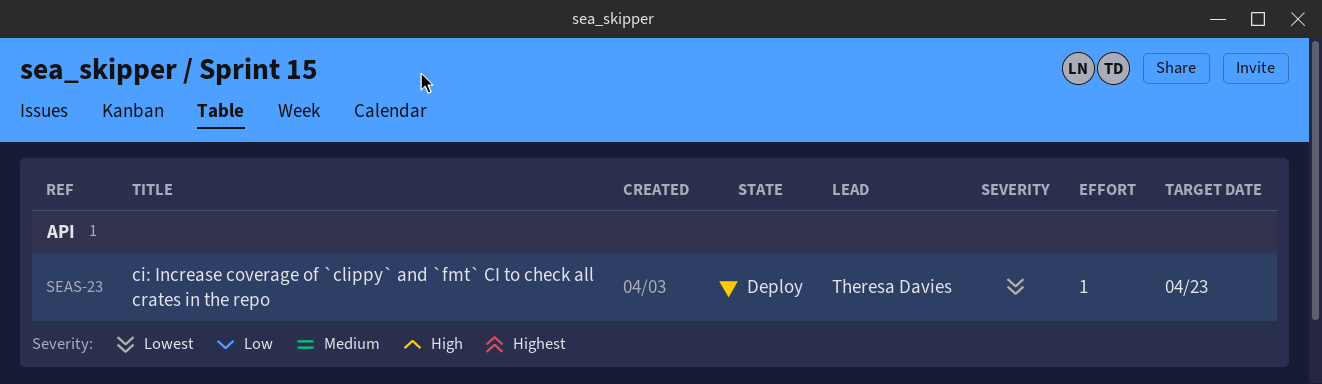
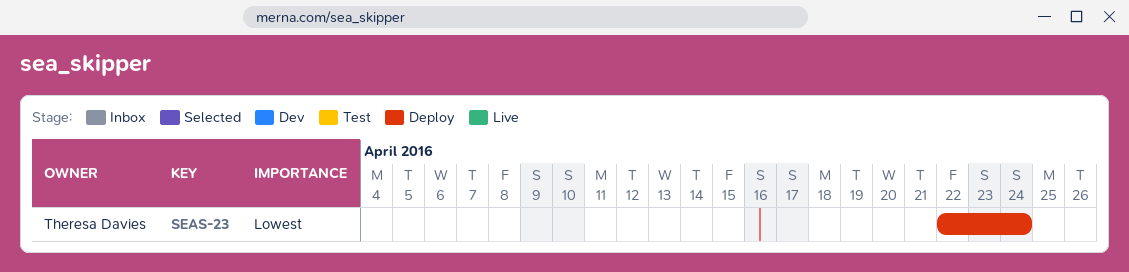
SEAS-23, due: Apr 23 -> Apr 24

